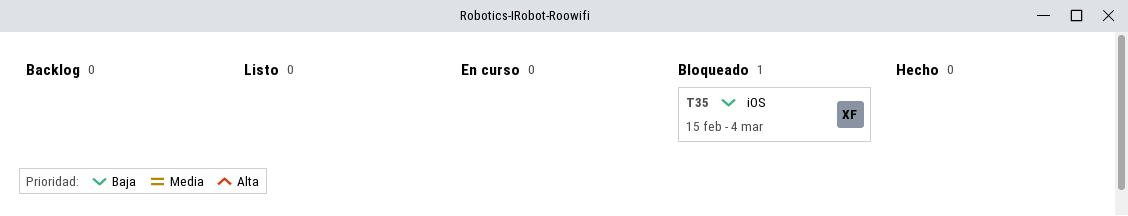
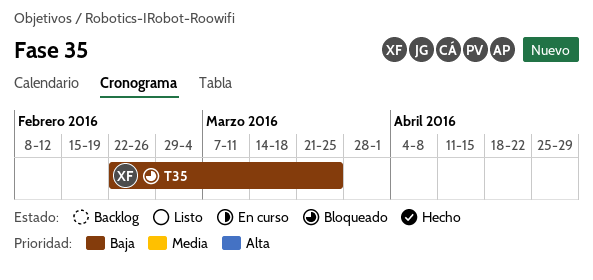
T35, start: Feb 15 -> Feb 22
T35, due: Mar 4 -> Mar 25

